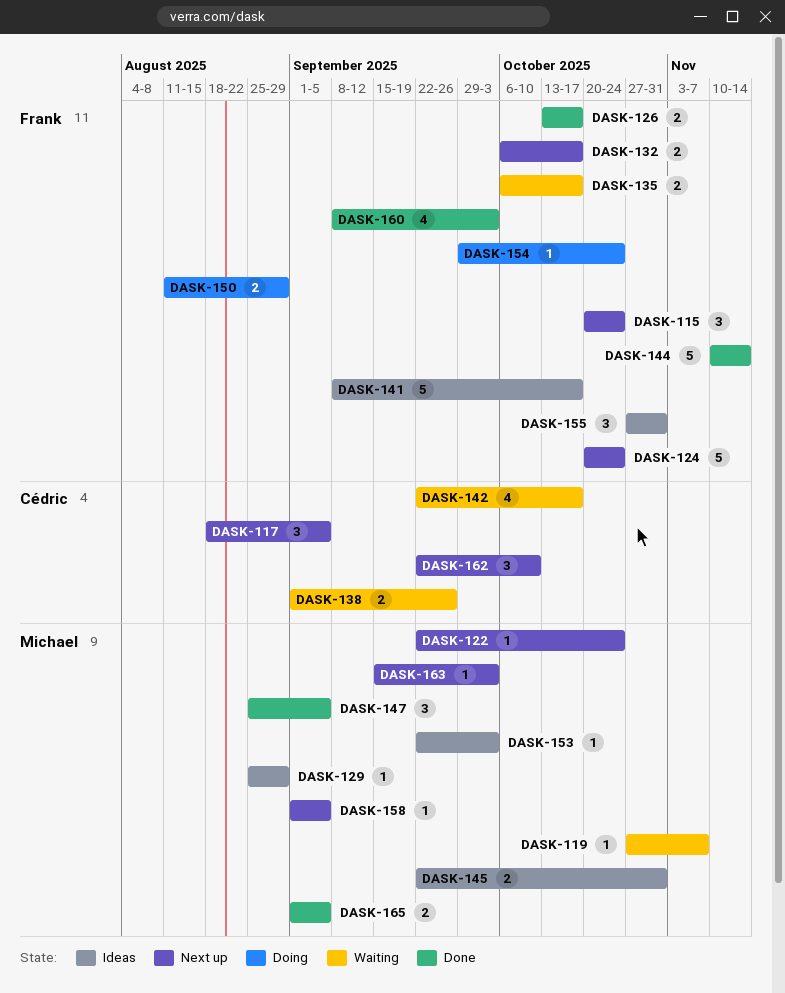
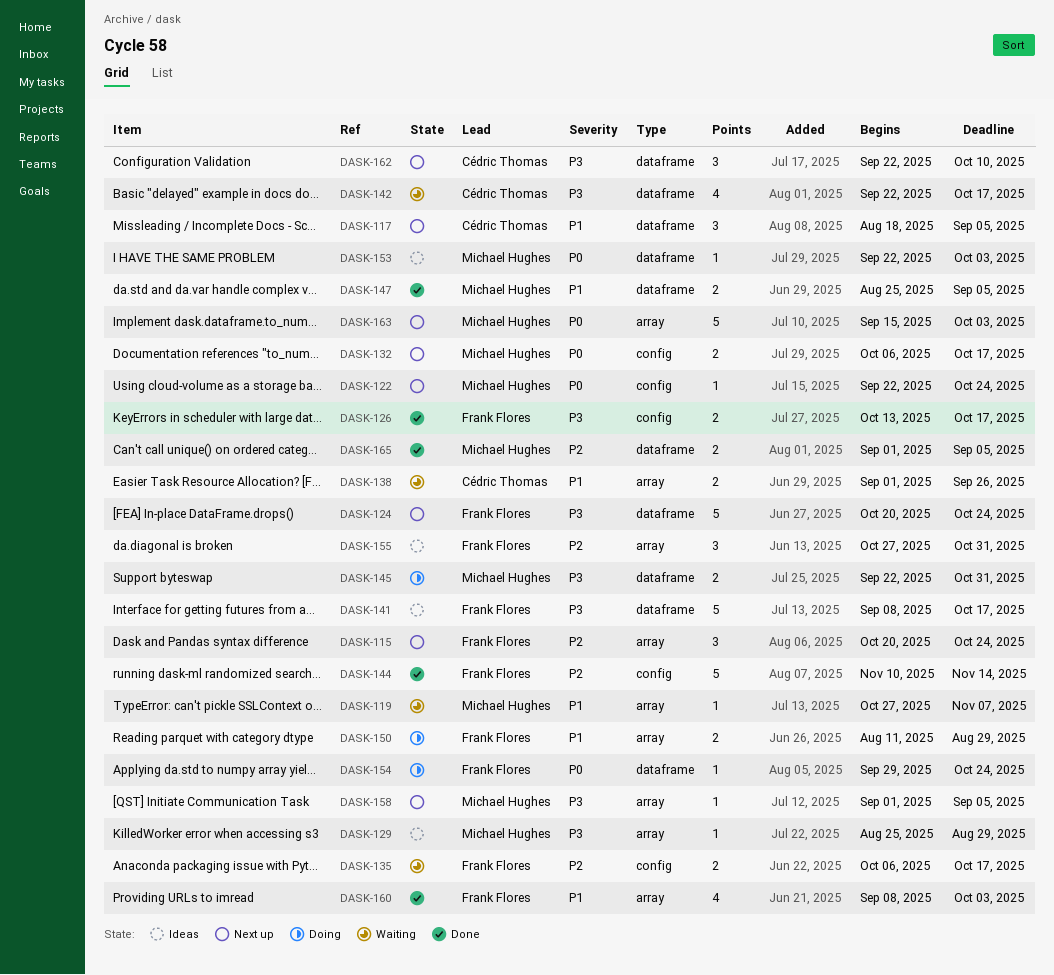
DASK-132, owner: Frank Flores -> Michael Hughes
DASK-145, status: Ideas -> Doing
DASK-147, estimate: 3 -> 2
DASK-163, estimate: 1 -> 5

